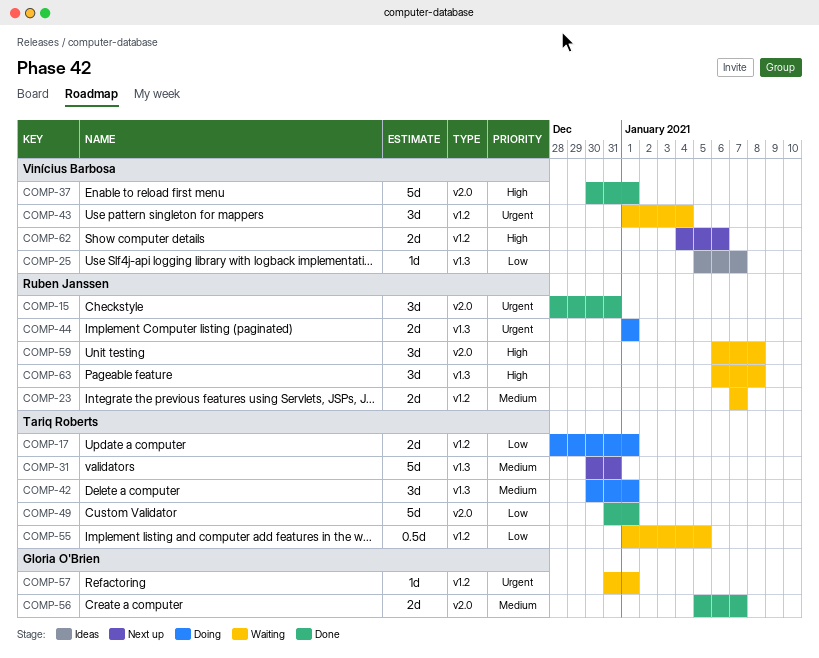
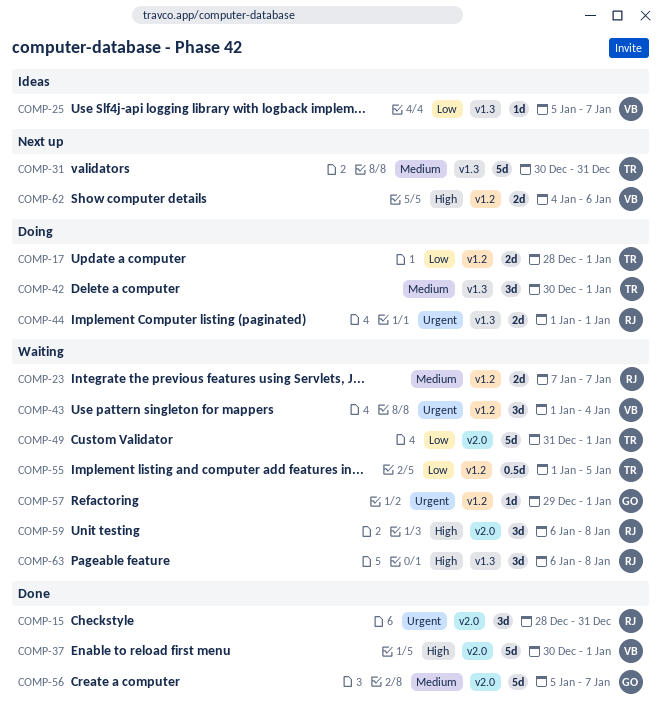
COMP-49, status: Done -> Waiting
COMP-56, estimate: 2d -> 5d
COMP-57, start: Dec 31 -> Dec 29

